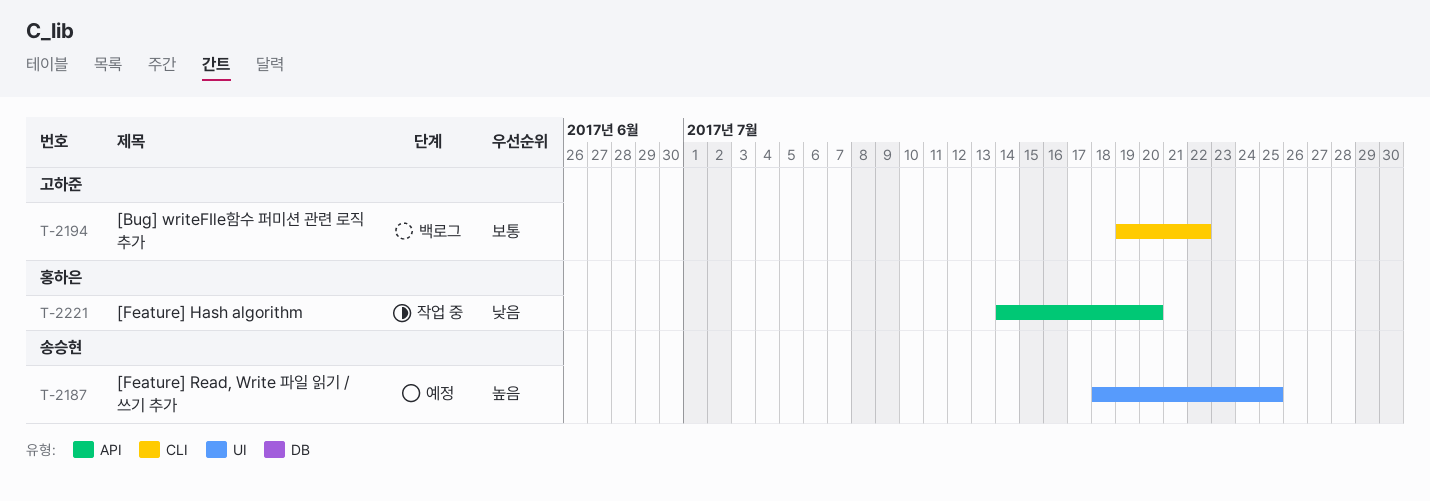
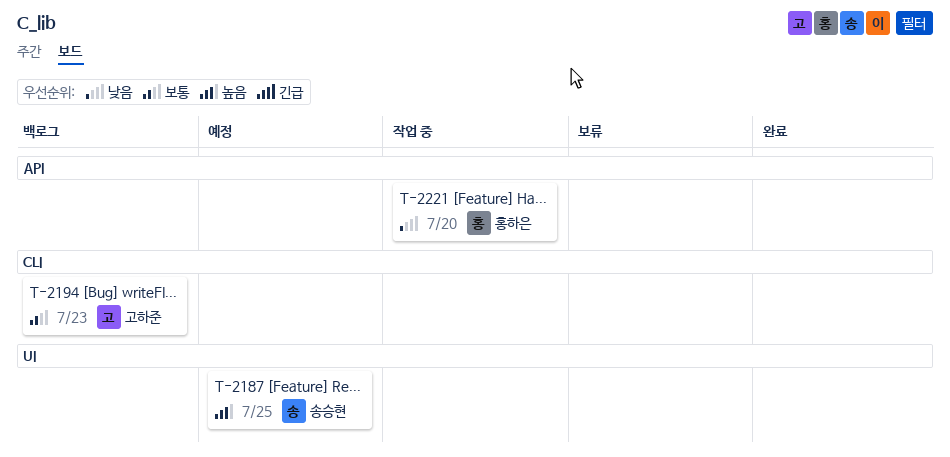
T-2194, due: Jul 22 -> Jul 23

